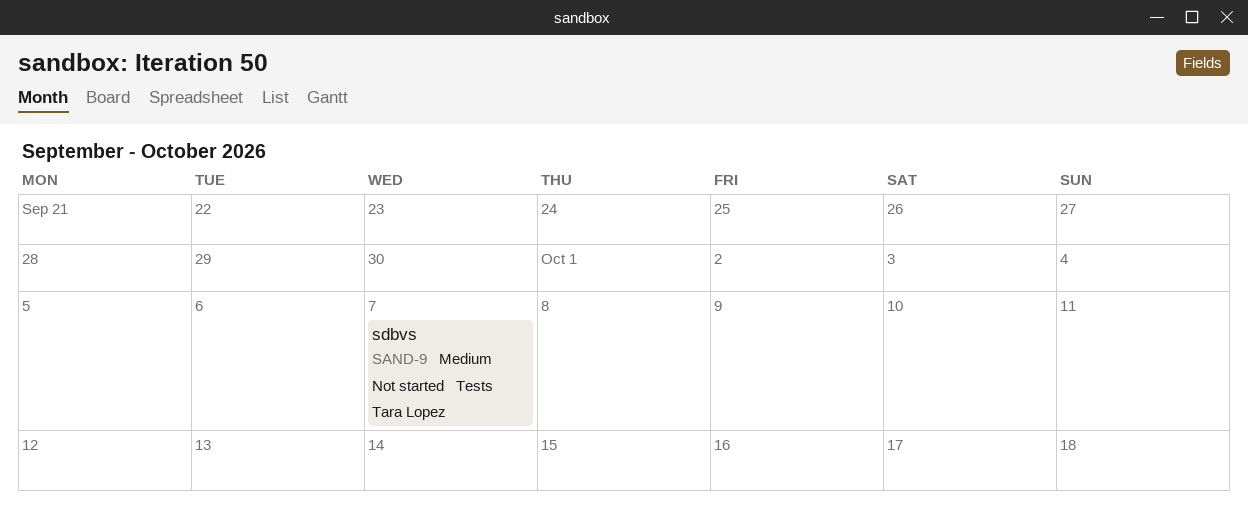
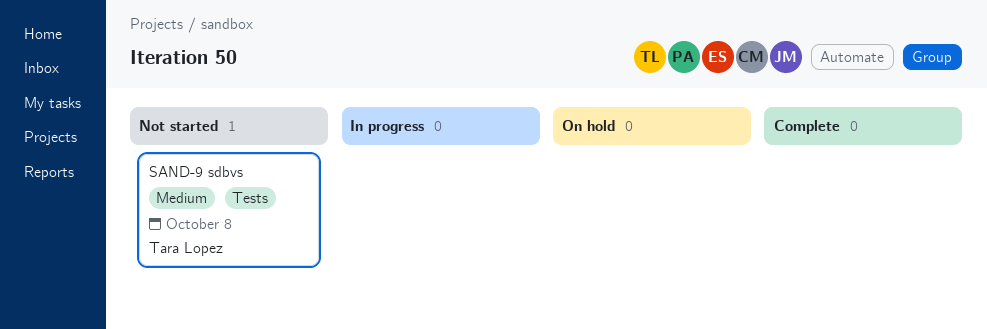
SAND-9, due: Oct 7 -> Oct 8

